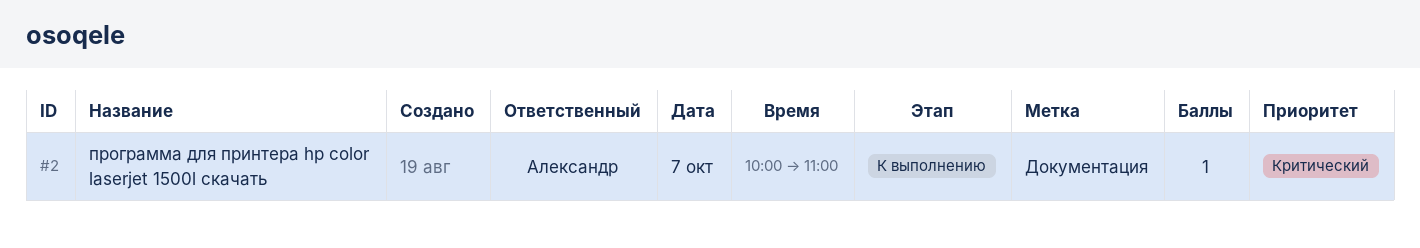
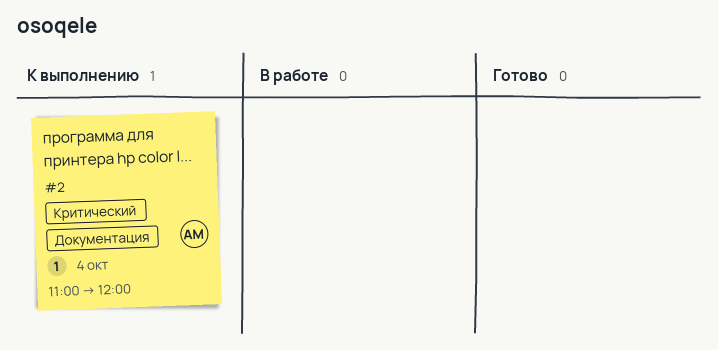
#2, day: Oct 7 -> Oct 4
#2, begins: 10:00 -> 11:00
#2, ends: 11:00 -> 12:00

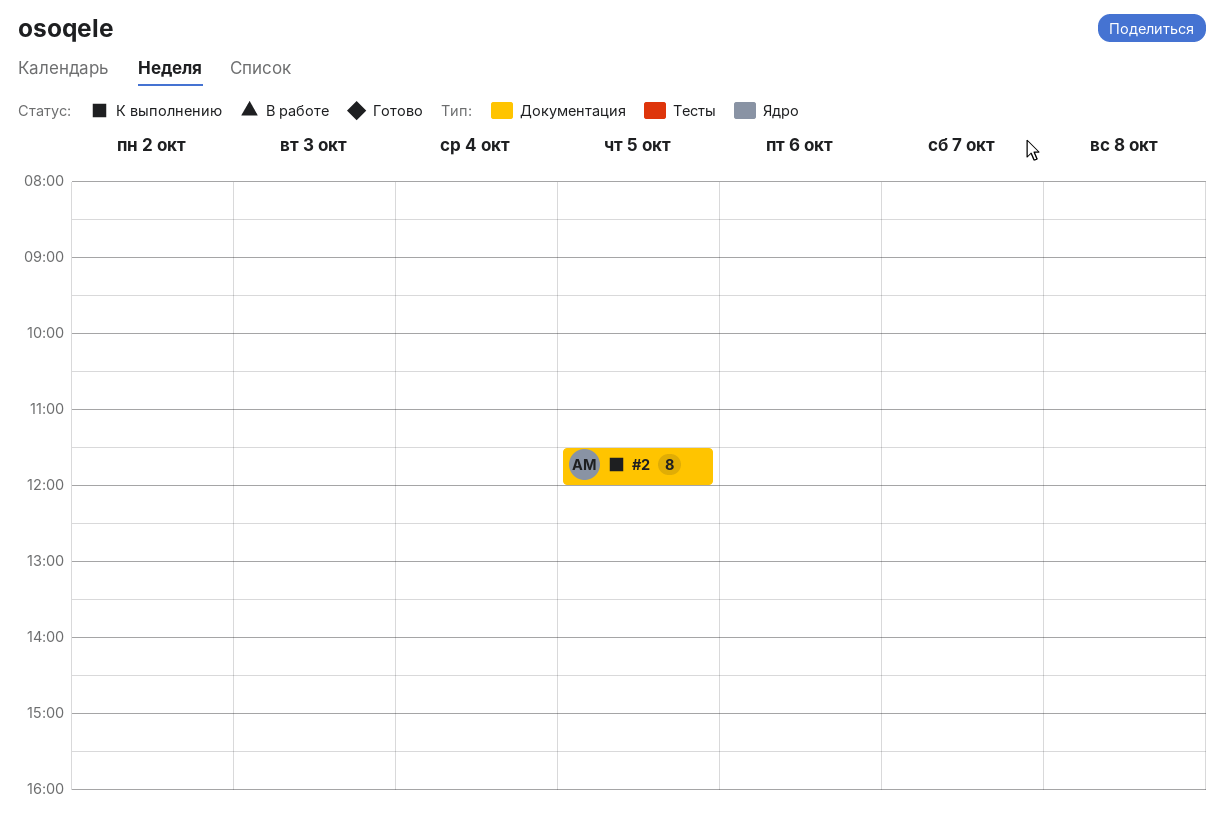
#2, estimate: 1 -> 8
#2, day: Oct 4 -> Oct 5
#2, begins: 11:00 -> 11:30

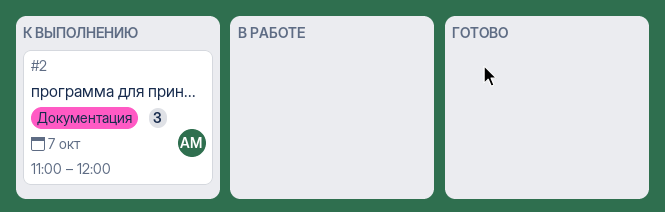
#2, estimate: 8 -> 3
#2, day: Oct 5 -> Oct 7
#2, begins: 11:30 -> 11:00

